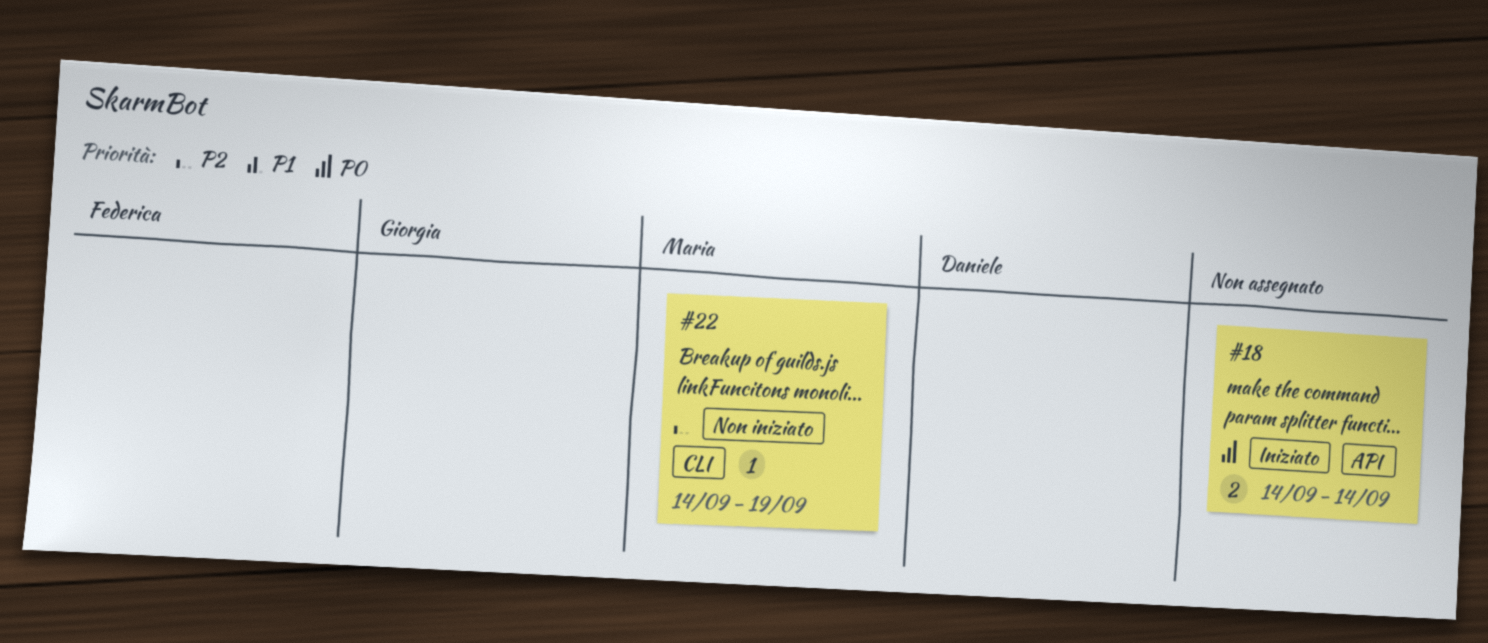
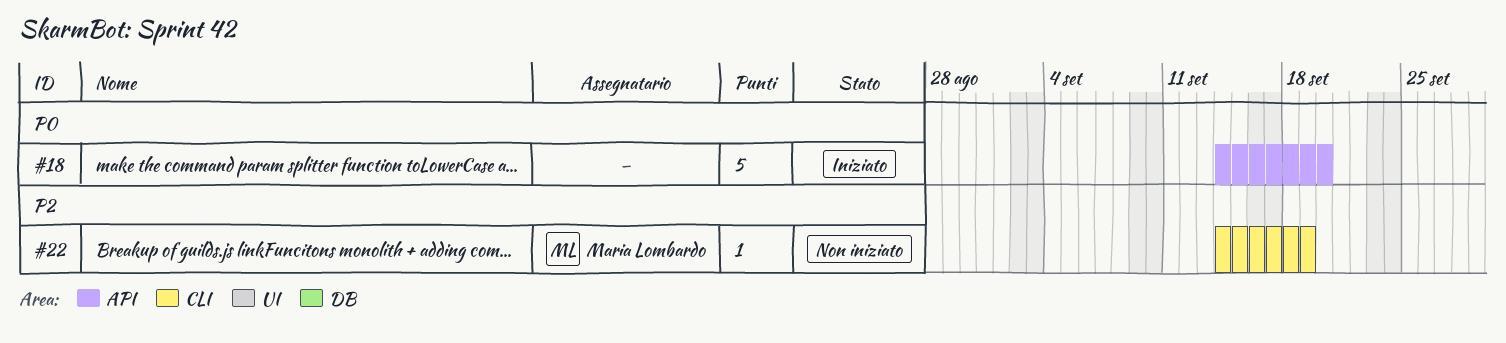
#18, estimate: 2 -> 5
#18, due: Sep 14 -> Sep 20

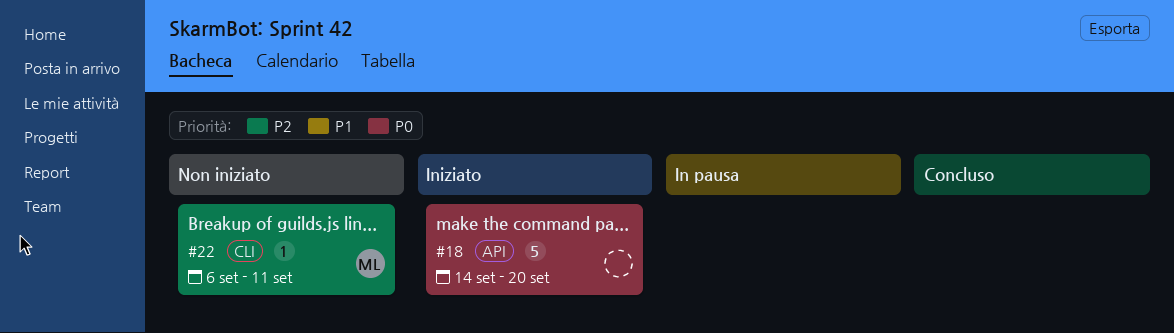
#22, start: Sep 14 -> Sep 6
#22, due: Sep 19 -> Sep 11

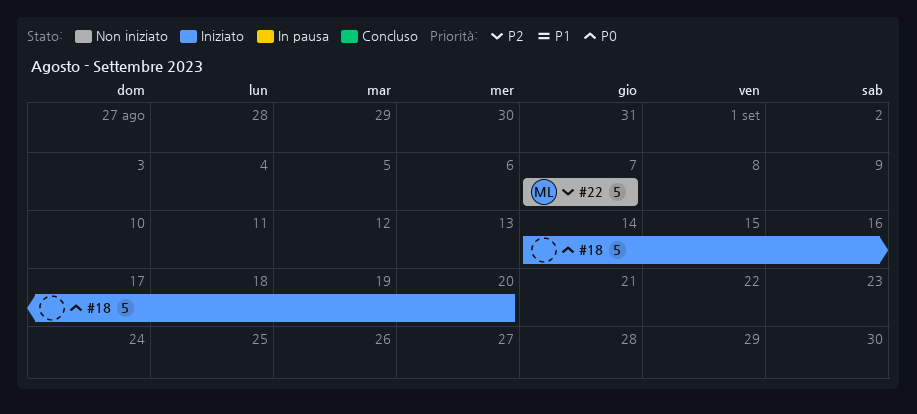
#22, estimate: 1 -> 5
#22, start: Sep 6 -> Sep 7
#22, due: Sep 11 -> Sep 7

